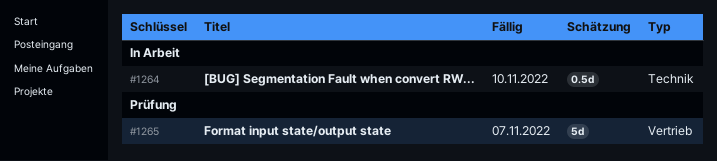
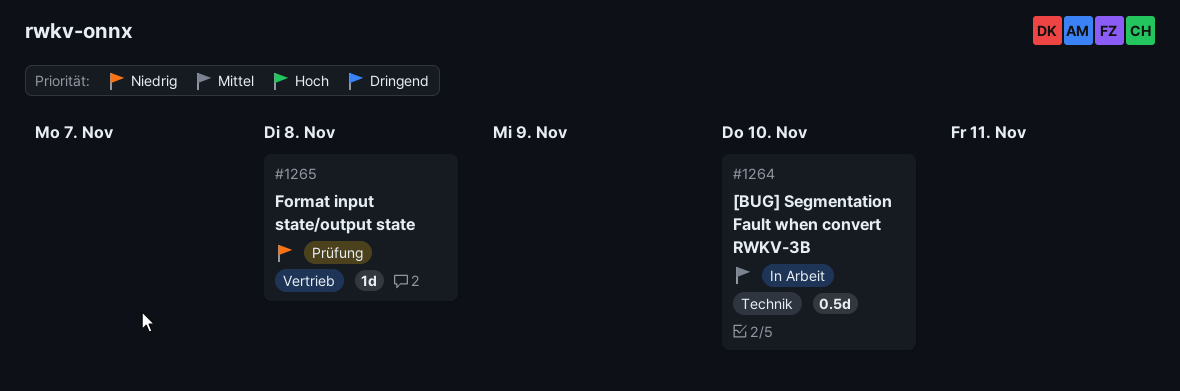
#1265, estimate: 5d -> 1d
#1265, due: Nov 7 -> Nov 8

